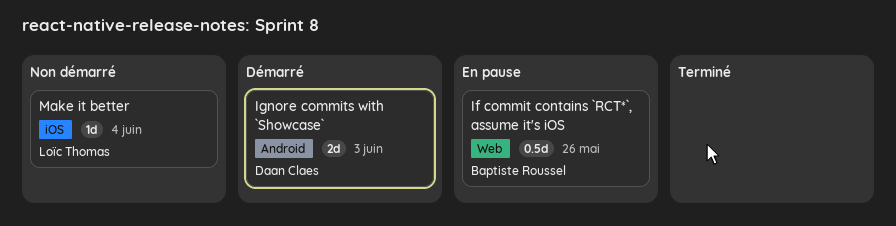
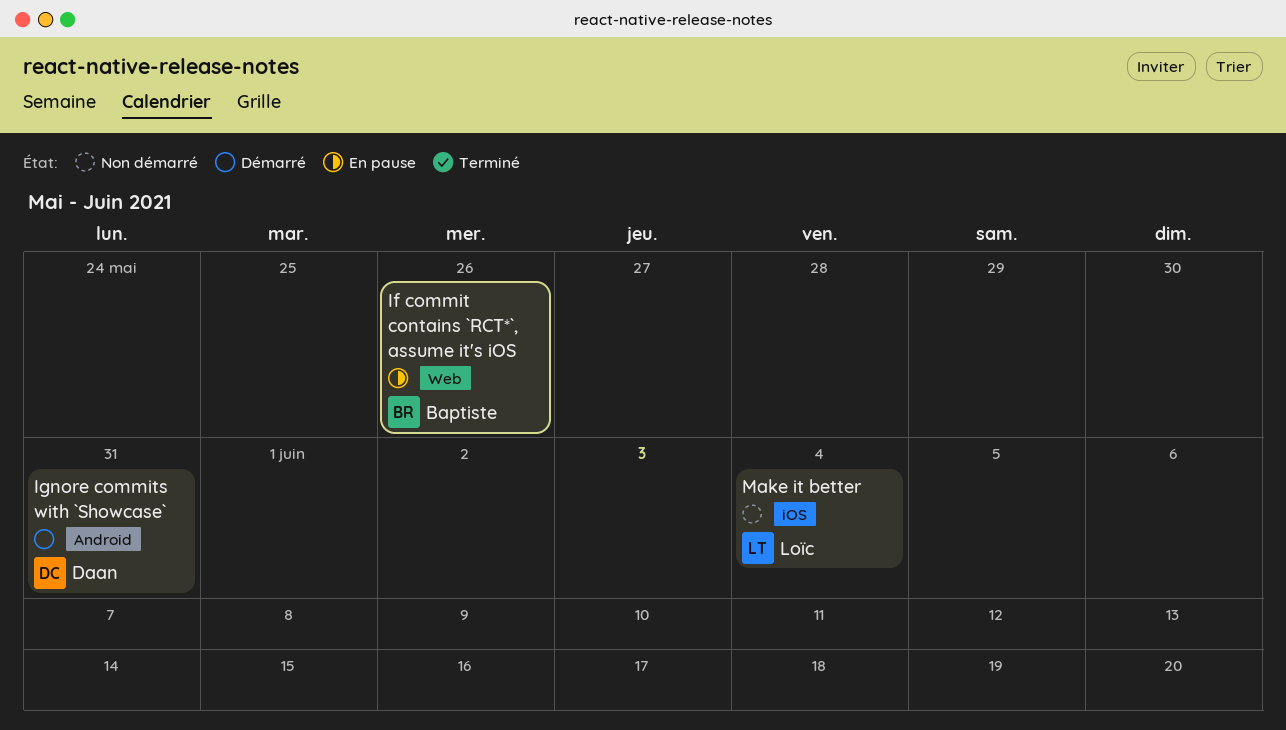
Ignore commits with `Showcase`, due: Jun 3 -> May 31

